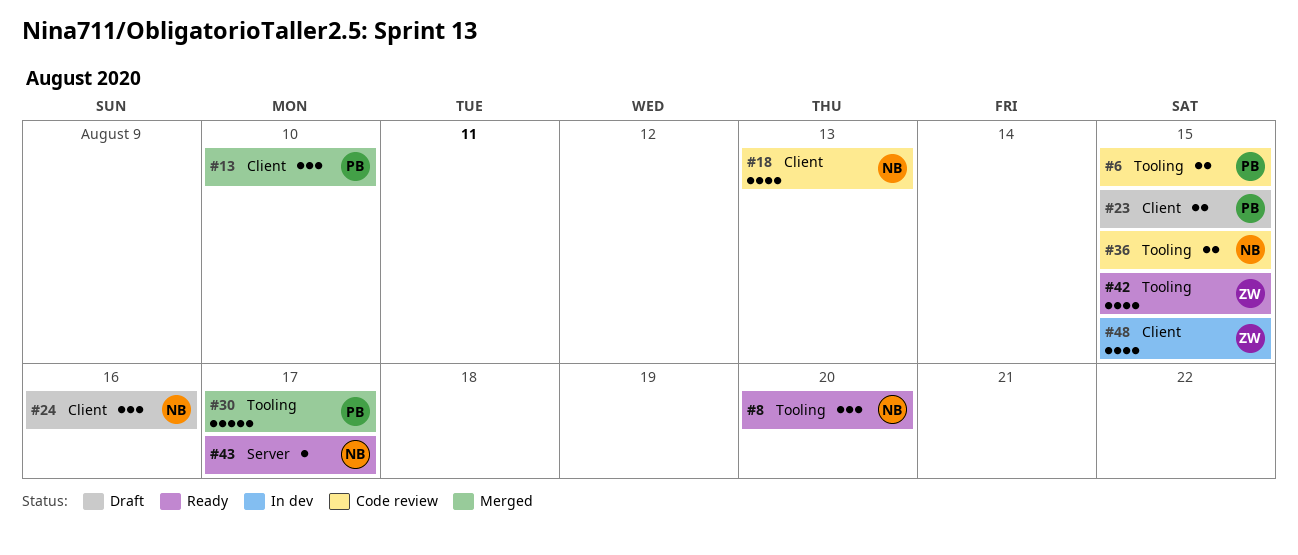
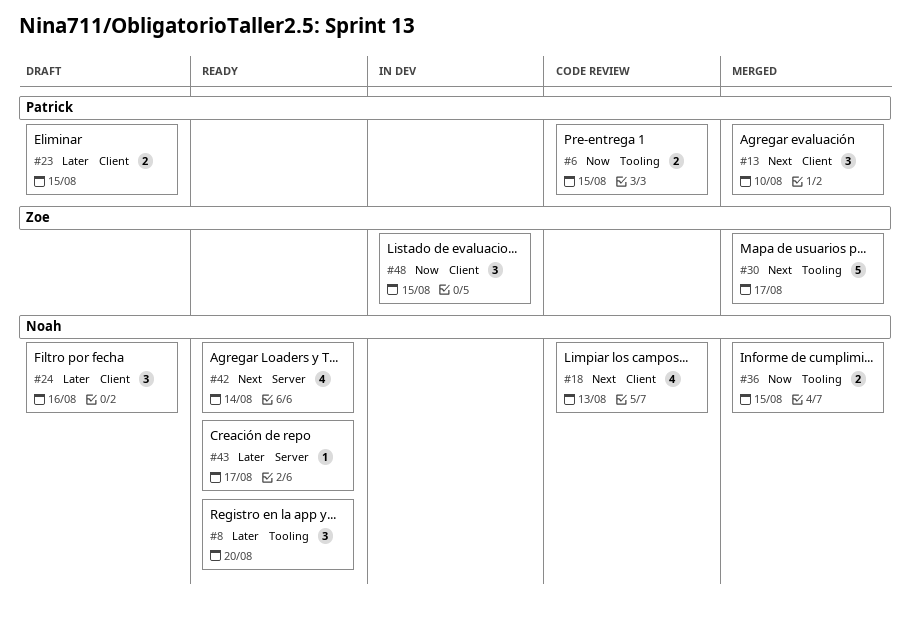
#30, owner: Patrick -> Zoe
#36, status: Code review -> Merged
#42, owner: Zoe -> Noah
#42, label: Tooling -> Server
#42, due: Aug 15 -> Aug 14
#48, estimate: 4 -> 3

